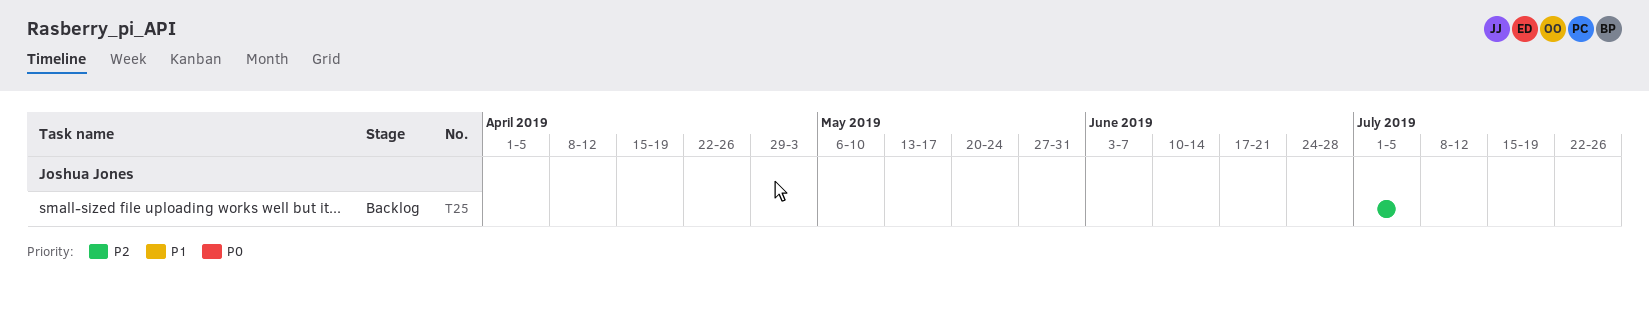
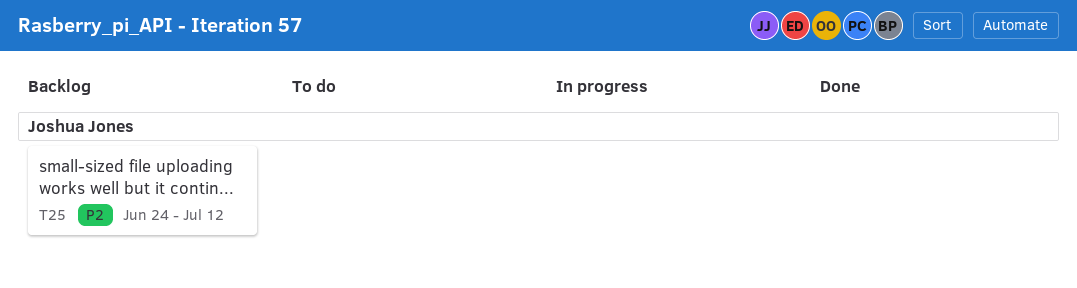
T25, start: Jul 1 -> Jun 24
T25, due: Jul 5 -> Jul 12

